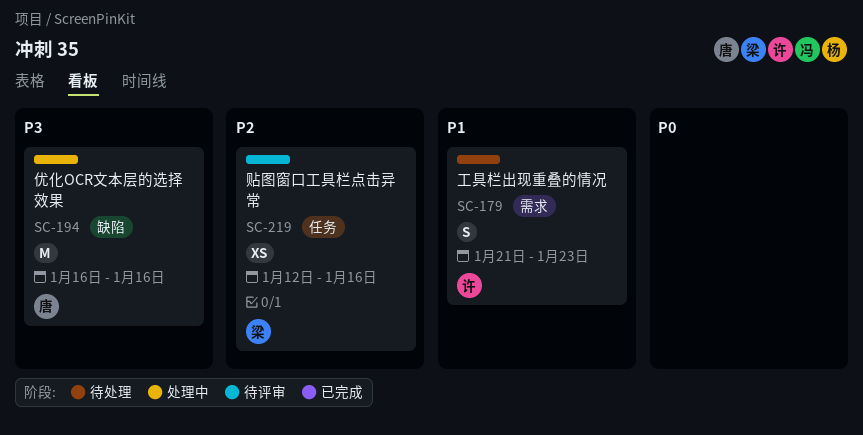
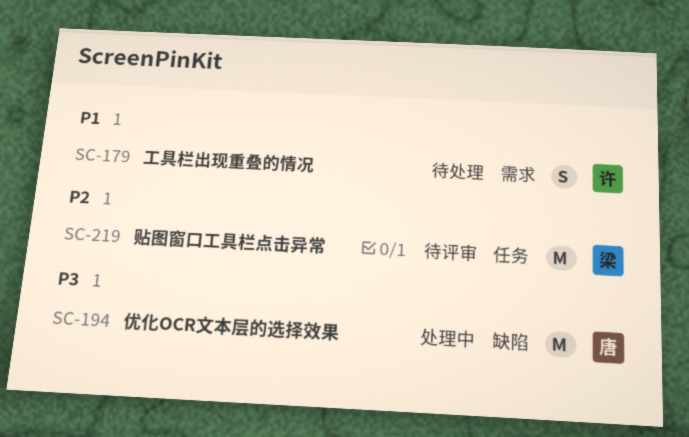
SC-219, estimate: XS -> M

